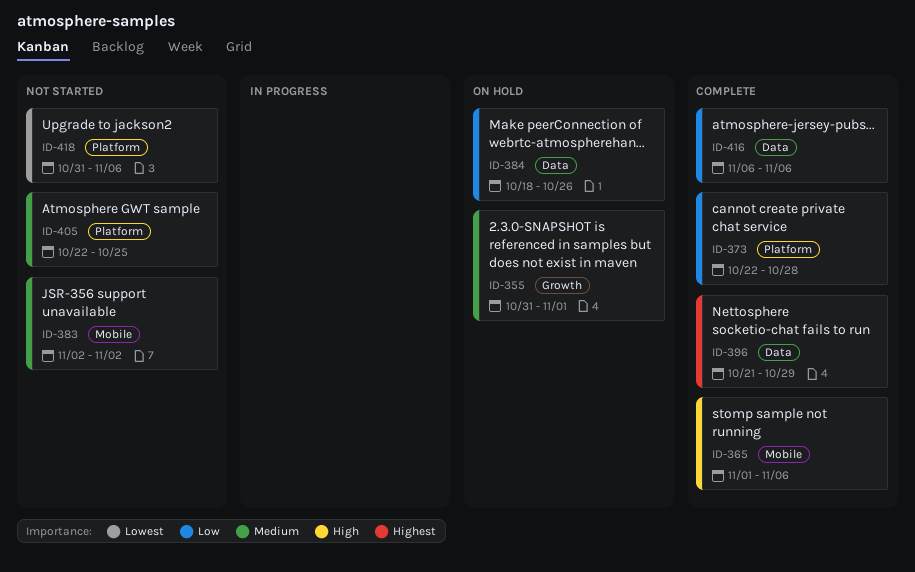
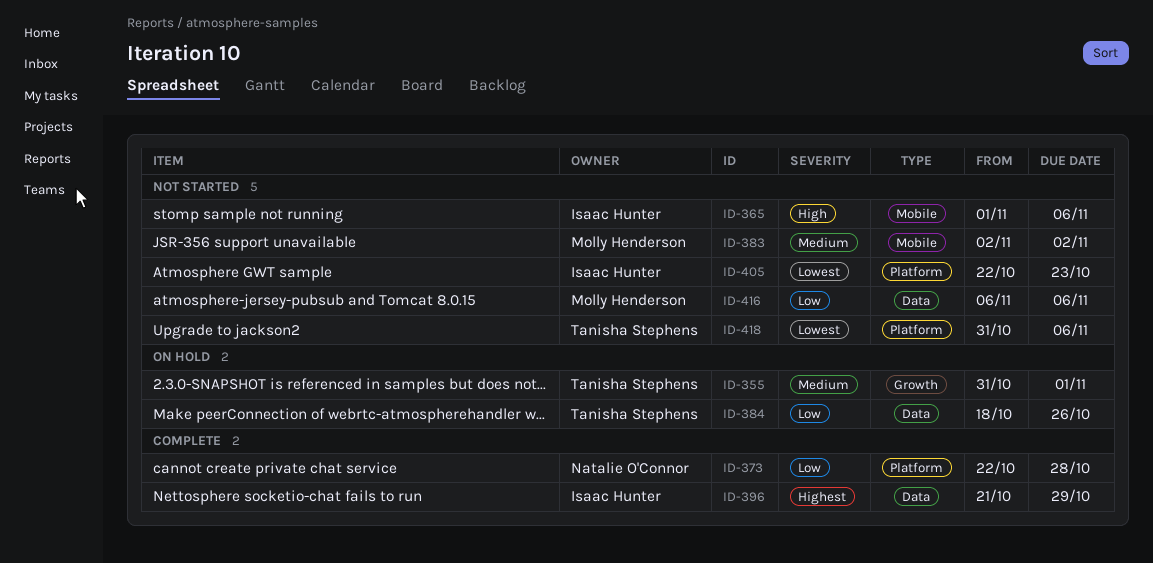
ID-365, status: Complete -> Not started
ID-405, priority: Medium -> Lowest
ID-405, due: Oct 25 -> Oct 23
ID-416, status: Complete -> Not started

